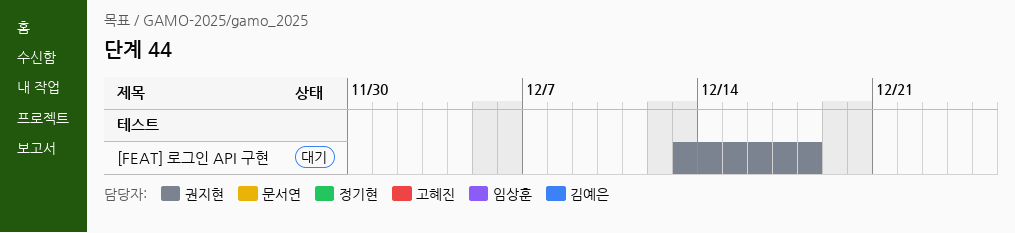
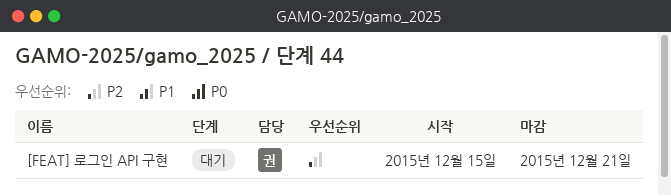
[FEAT] 로그인 API 구현, start: Dec 13 -> Dec 15
[FEAT] 로그인 API 구현, due: Dec 18 -> Dec 21

